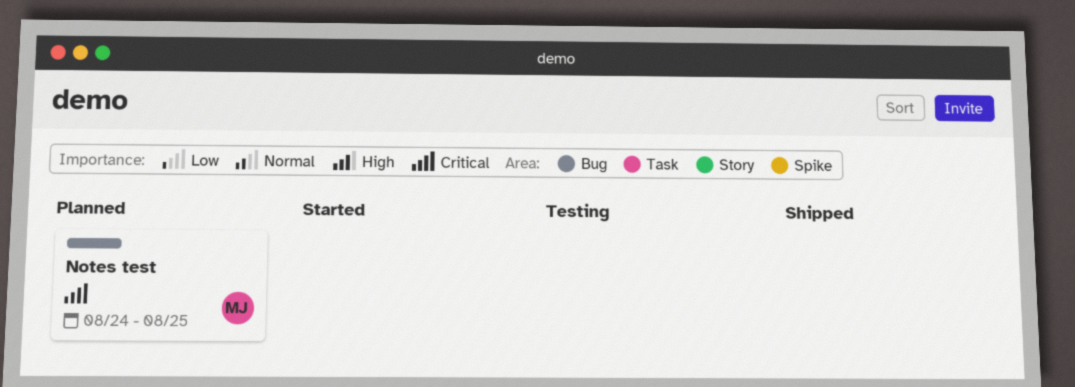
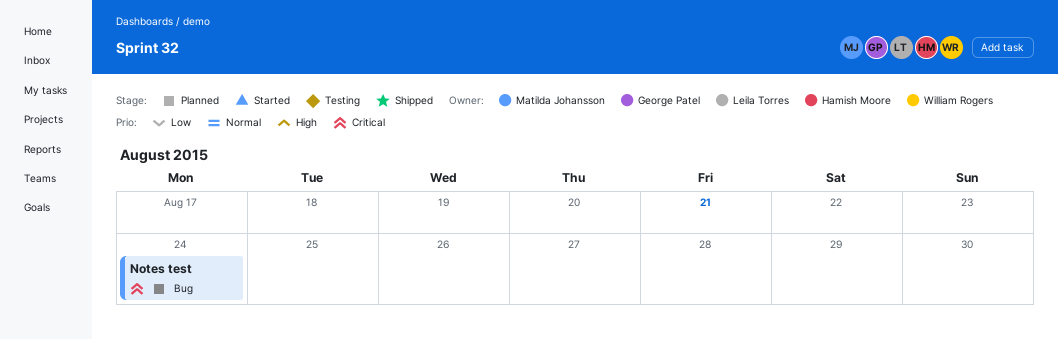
Notes test, due: Aug 25 -> Aug 24

